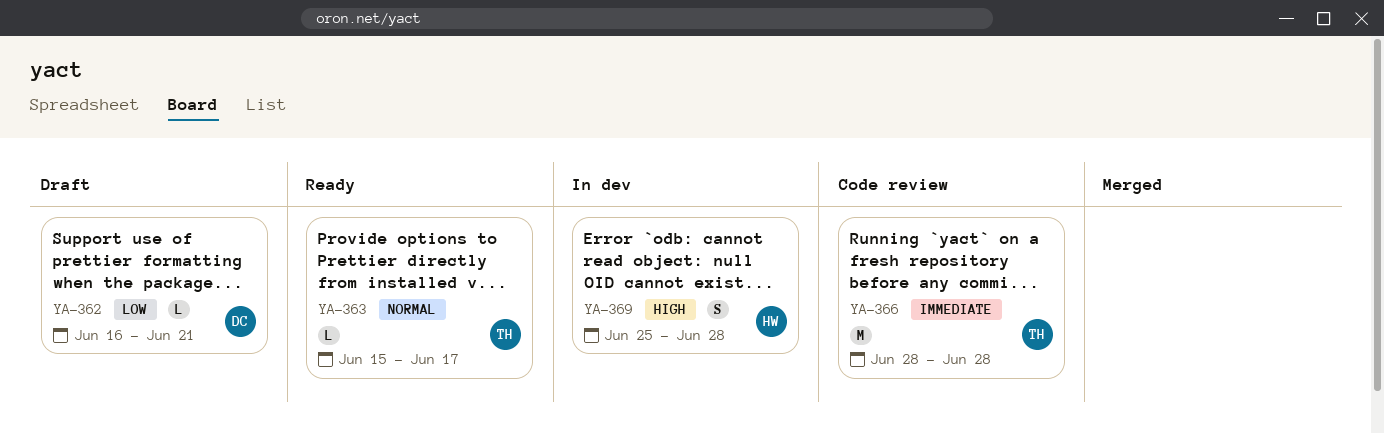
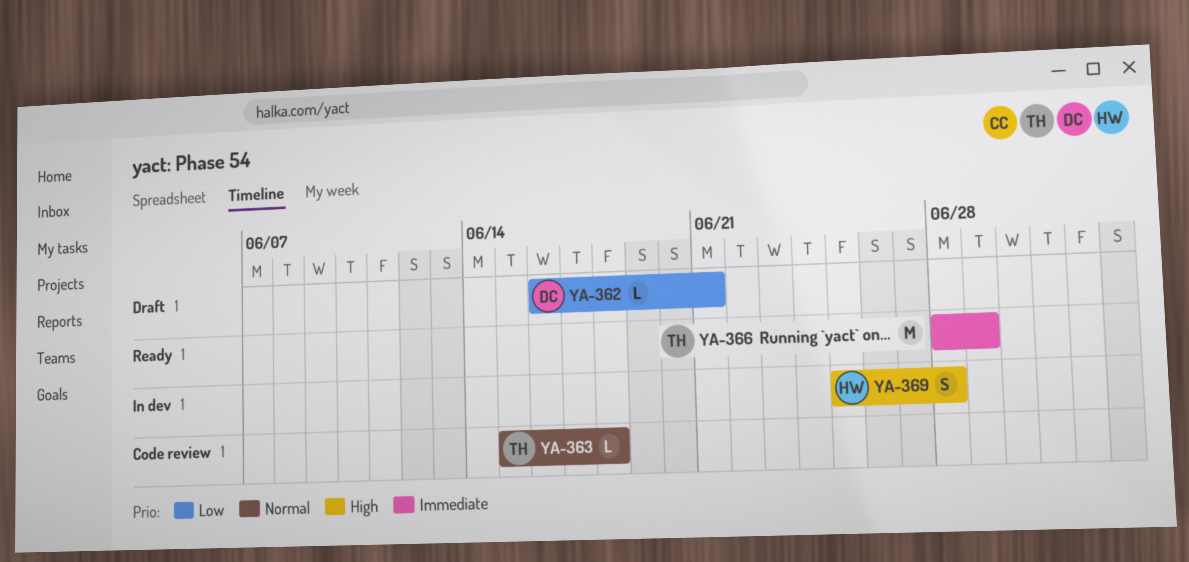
YA-363, status: Ready -> Code review
YA-363, due: Jun 17 -> Jun 18
YA-366, status: Code review -> Ready
YA-366, due: Jun 28 -> Jun 29

